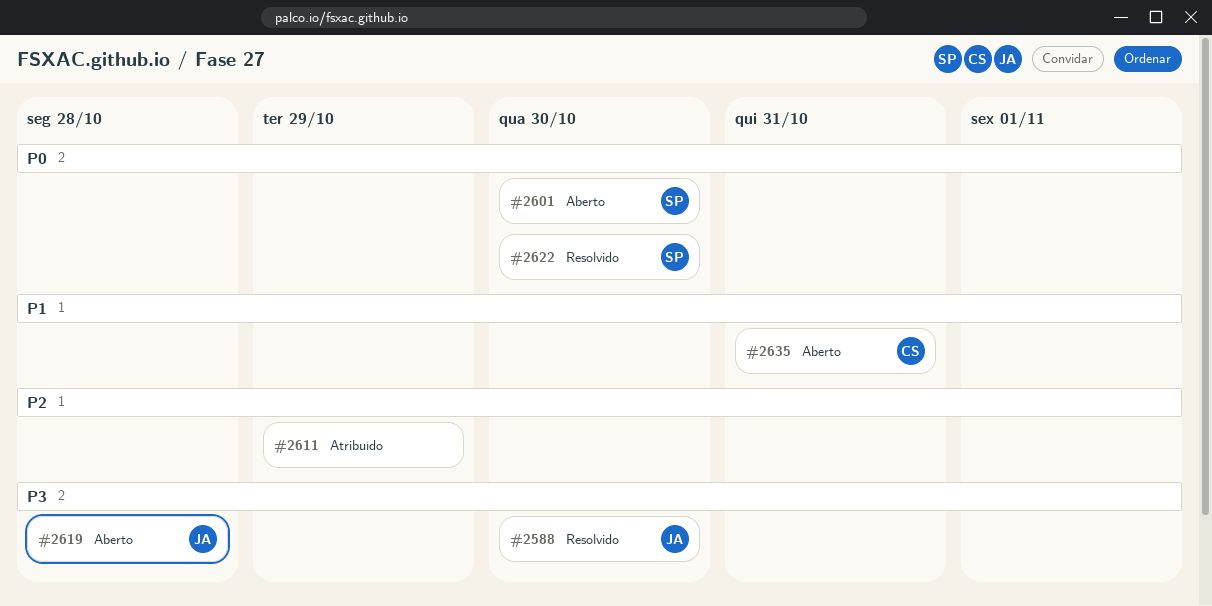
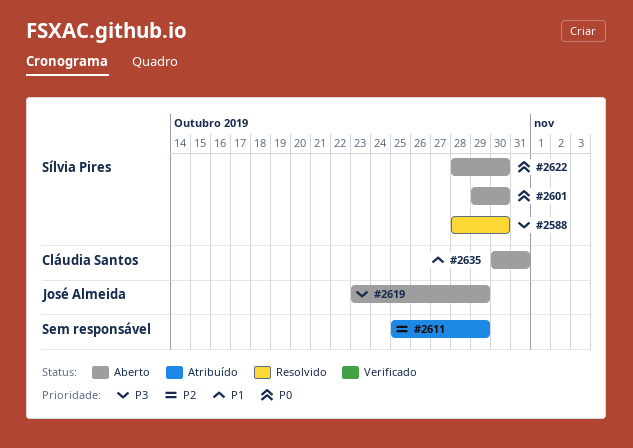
#2588, owner: José Almeida -> Sílvia Pires
#2619, due: Oct 28 -> Oct 29
#2622, status: Resolvido -> Aberto

